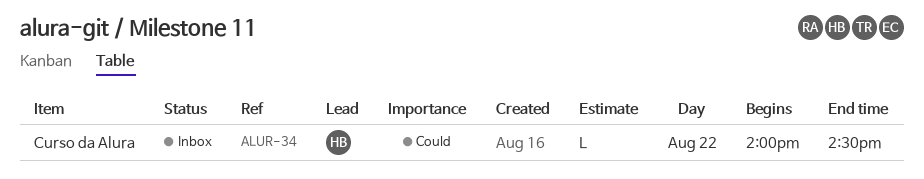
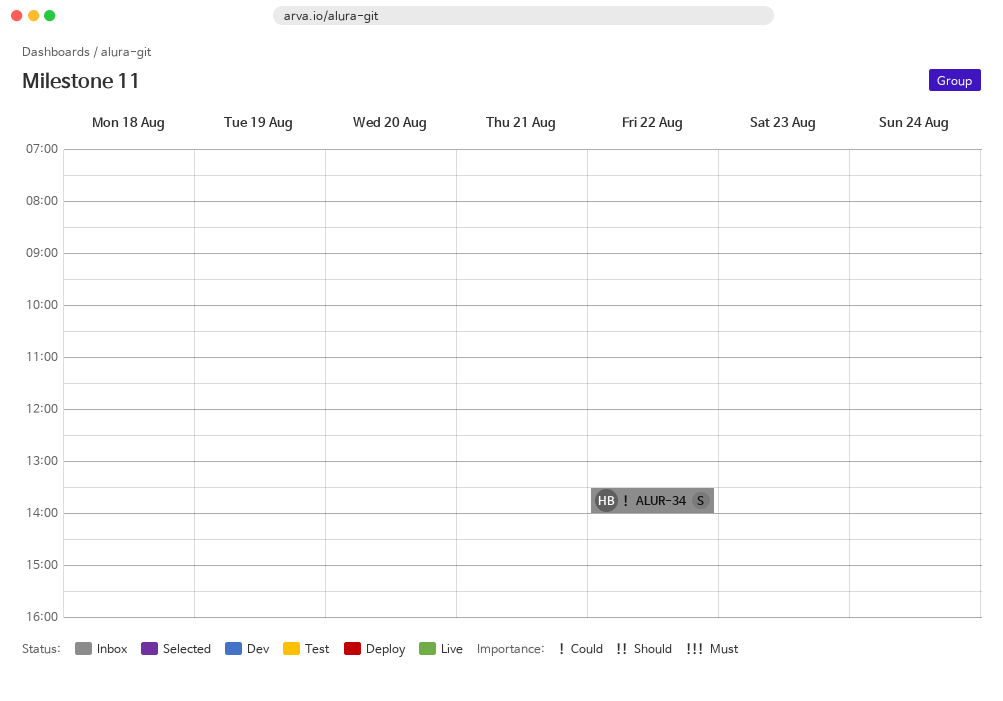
ALUR-34, estimate: L -> S
ALUR-34, begins: 14:00 -> 13:30
ALUR-34, ends: 14:30 -> 14:00

